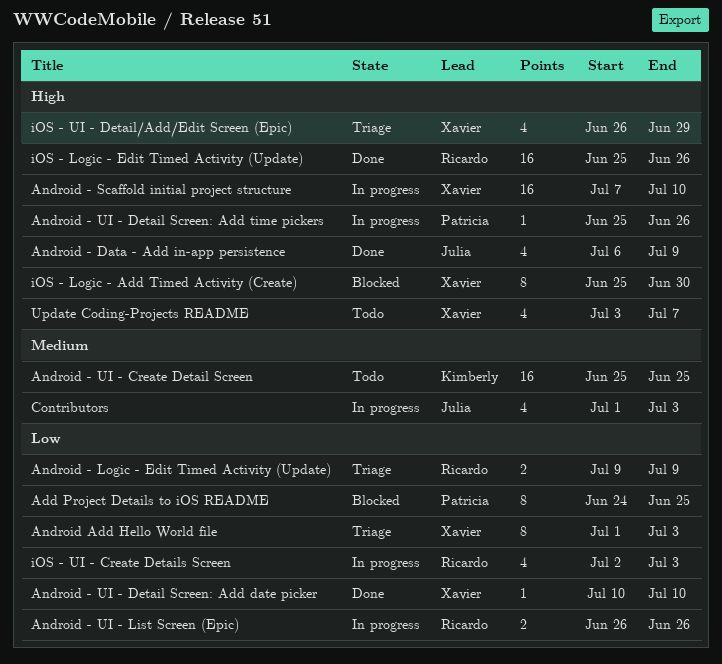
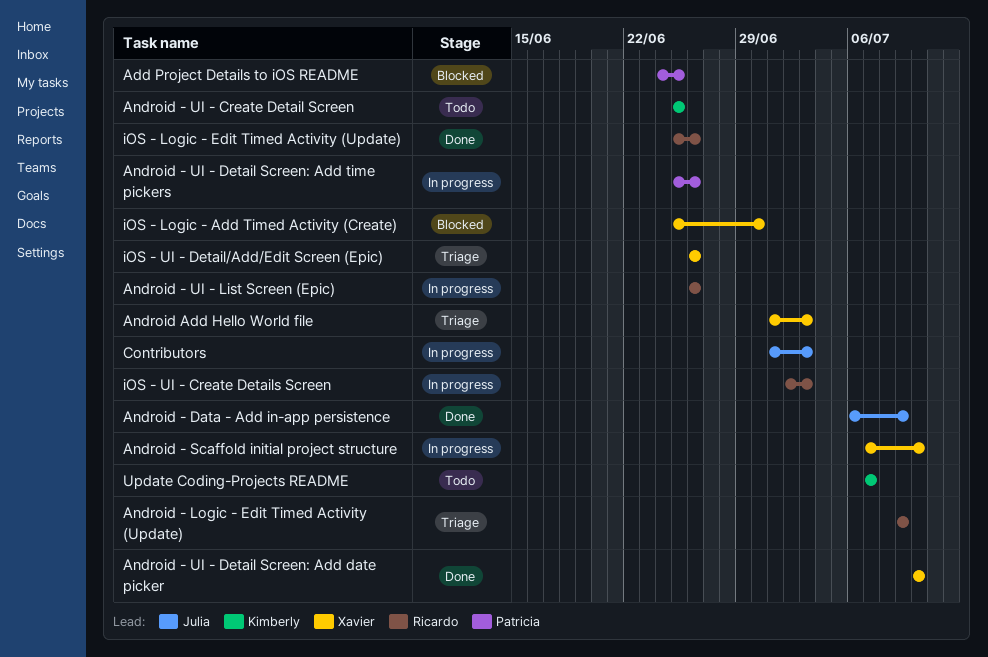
iOS - UI - Detail/Add/Edit Screen (Epic), due: Jun 29 -> Jun 26
Update Coding-Projects README, owner: Xavier -> Kimberly
Update Coding-Projects README, start: Jul 3 -> Jul 7

